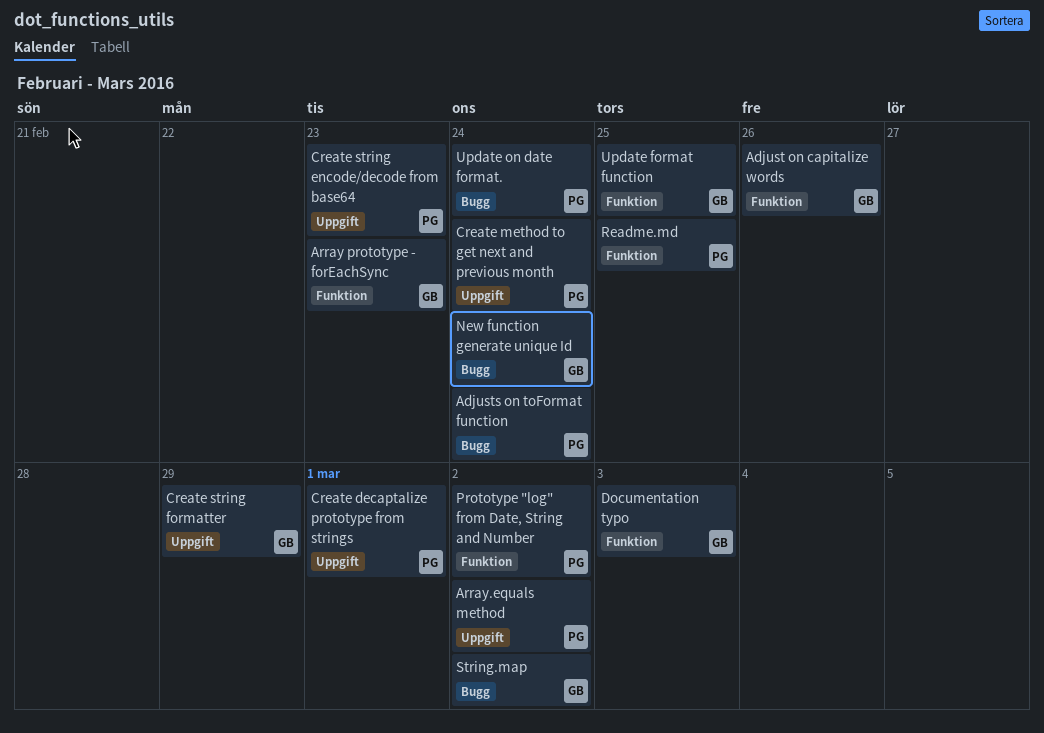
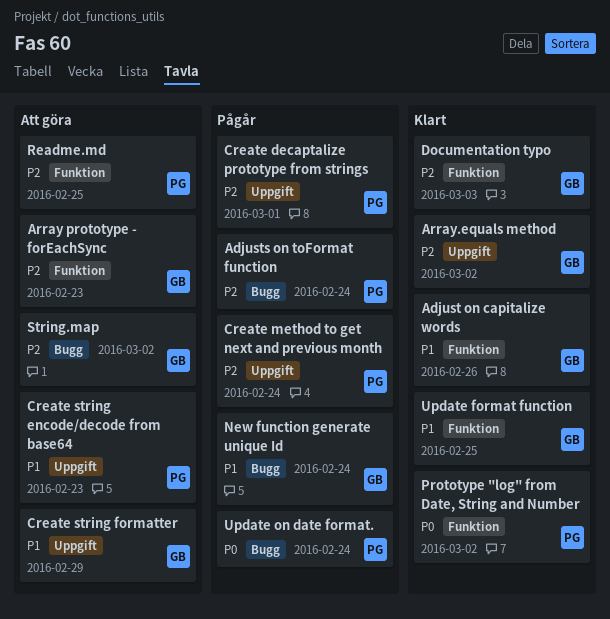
Array.equals method, owner: PG -> GB

